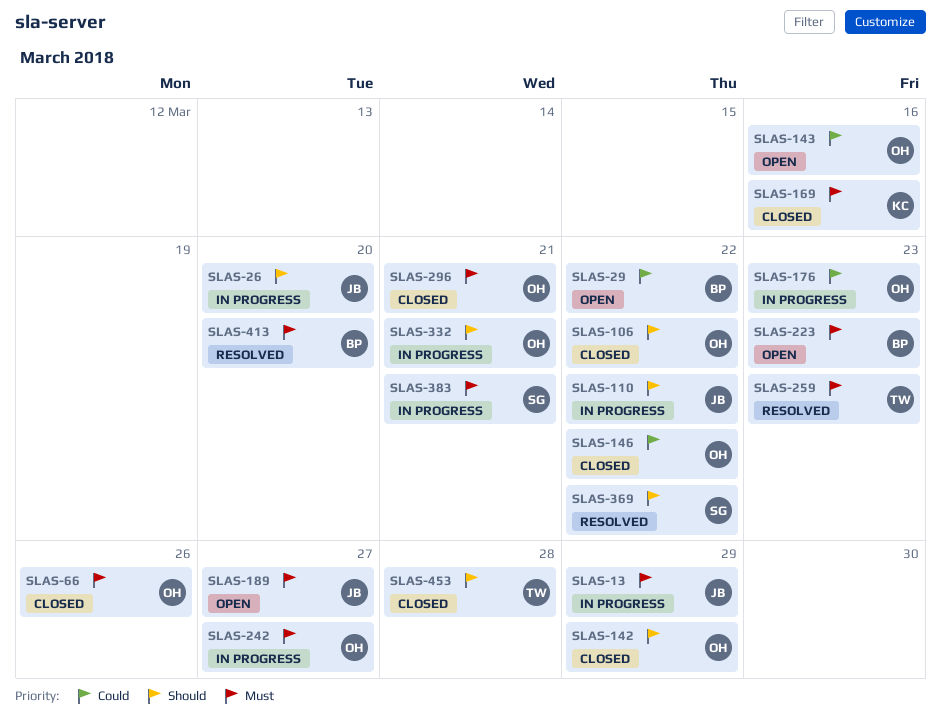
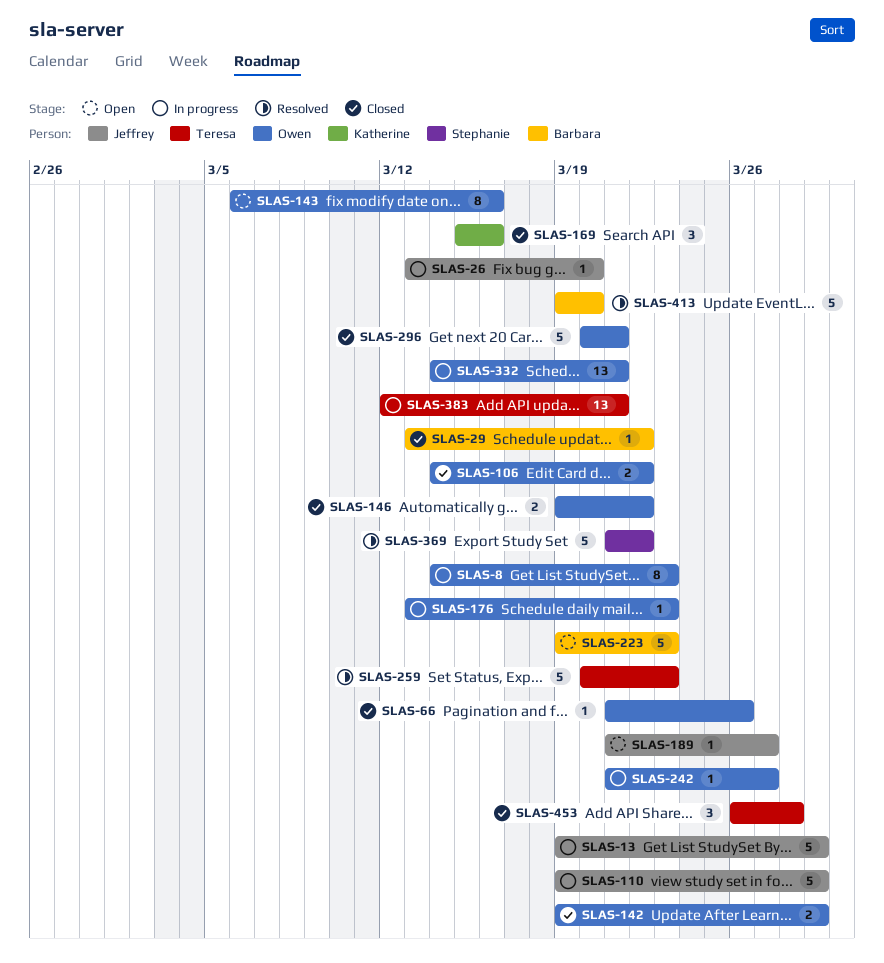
SLAS-8: none -> present
SLAS-29, status: Open -> Closed
SLAS-110, due: Mar 22 -> Mar 29
SLAS-383, owner: Stephanie -> Teresa

